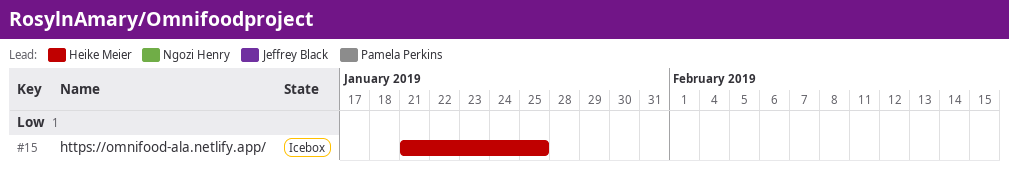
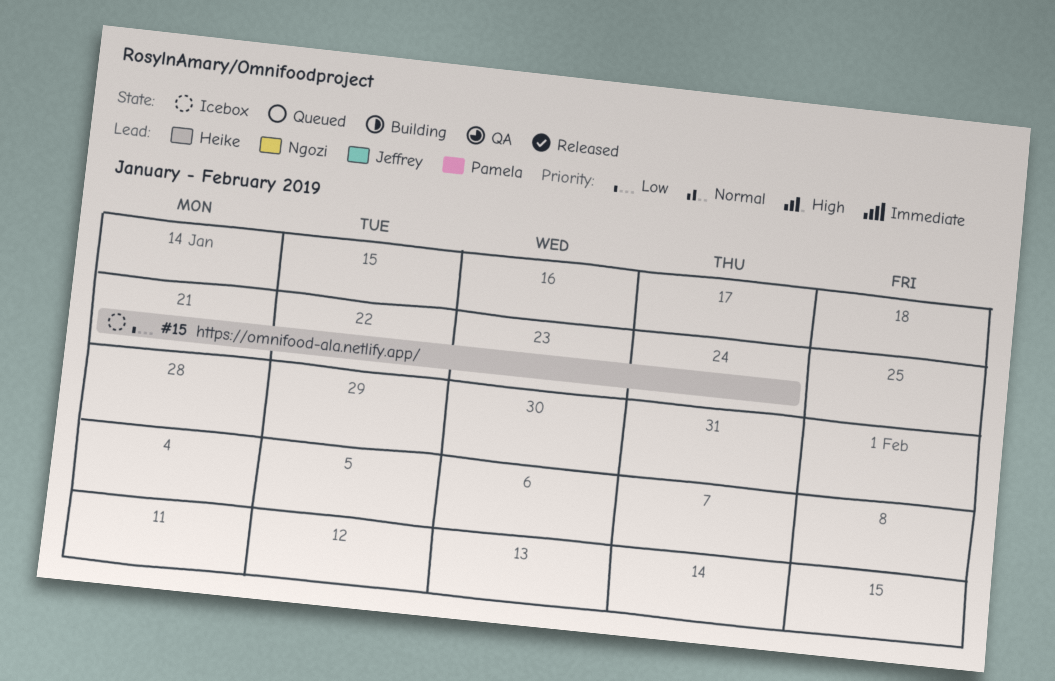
#15, due: Jan 25 -> Jan 24

